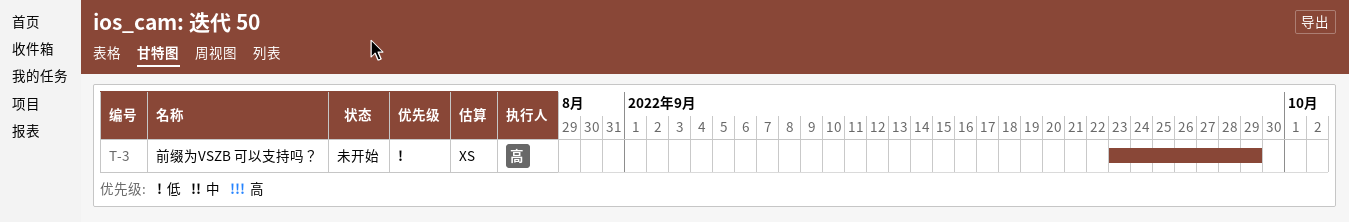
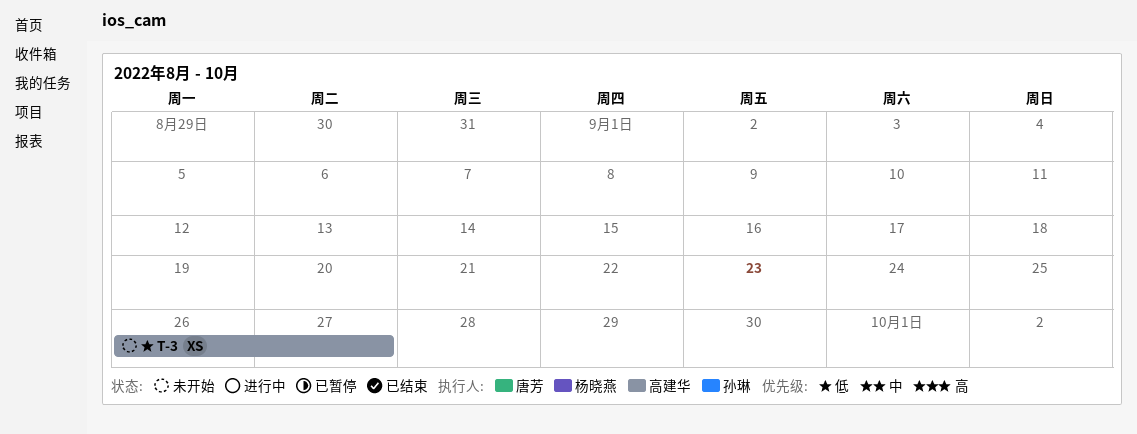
T-3, start: Sep 23 -> Sep 26
T-3, due: Sep 29 -> Sep 27

